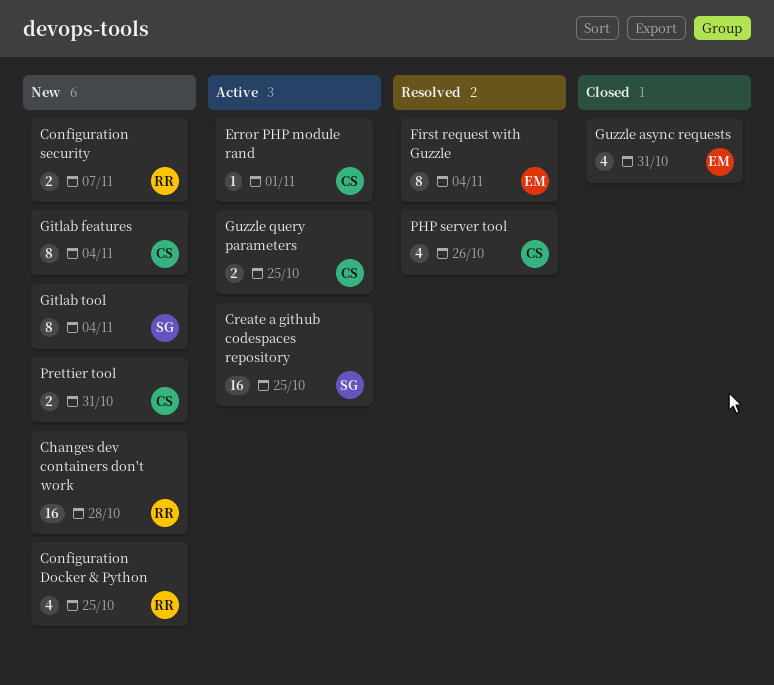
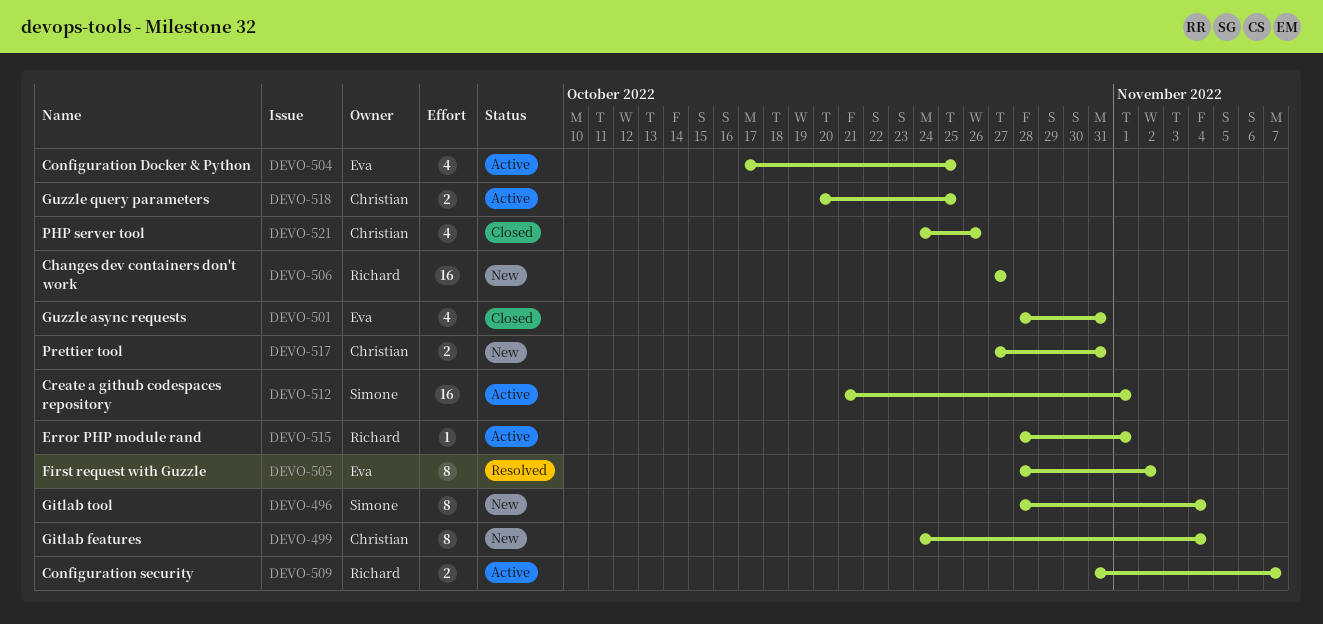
Changes dev containers don't work, due: Oct 28 -> Oct 27
Configuration Docker & Python, status: New -> Active
Configuration Docker & Python, owner: Richard -> Eva
Configuration security, status: New -> Active
Create a github codespaces repository, due: Oct 25 -> Nov 1
Error PHP module rand, owner: Christian -> Richard
First request with Guzzle, due: Nov 4 -> Nov 2
PHP server tool, status: Resolved -> Closed

